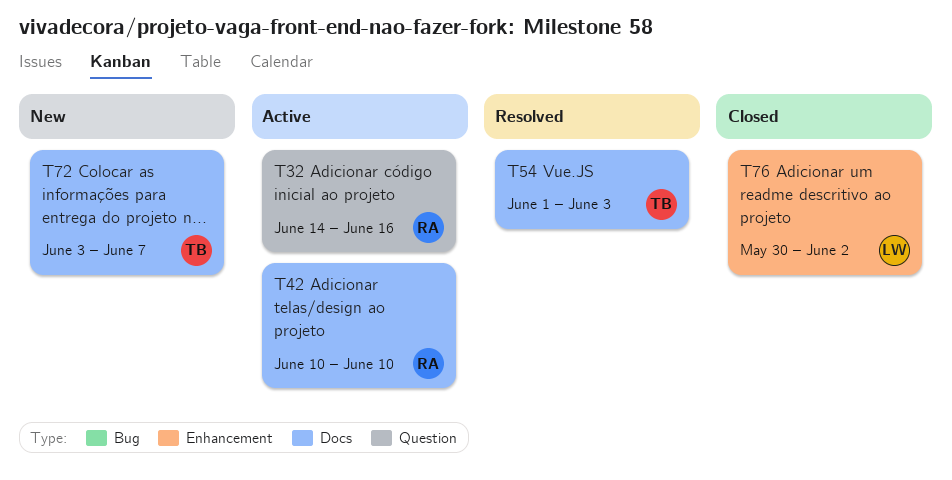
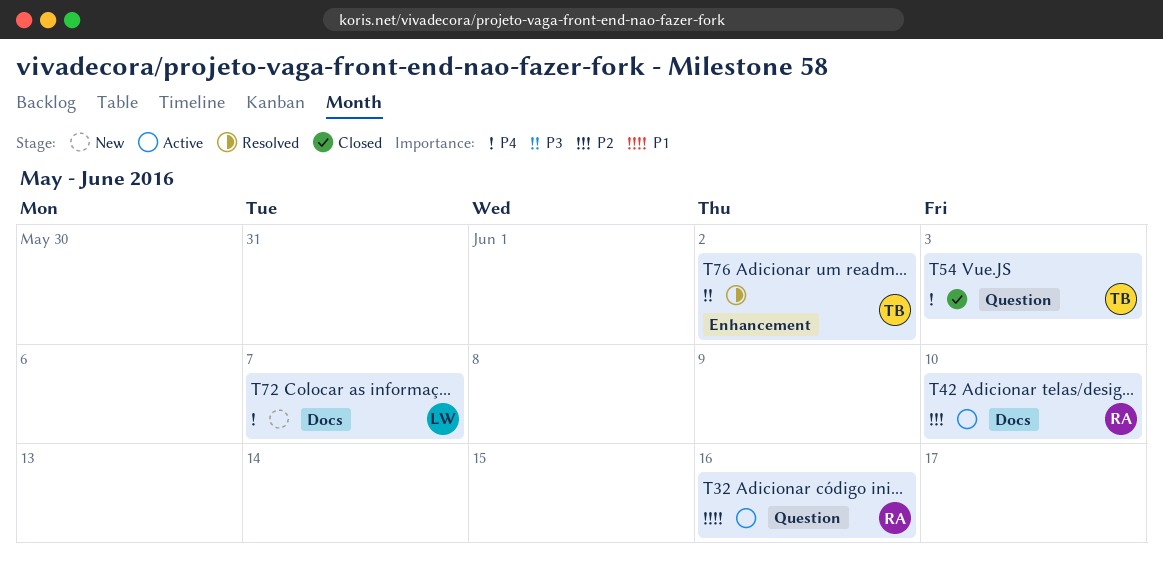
T54, status: Resolved -> Closed
T54, label: Docs -> Question
T72, owner: TB -> LW
T76, status: Closed -> Resolved
T76, owner: LW -> TB

